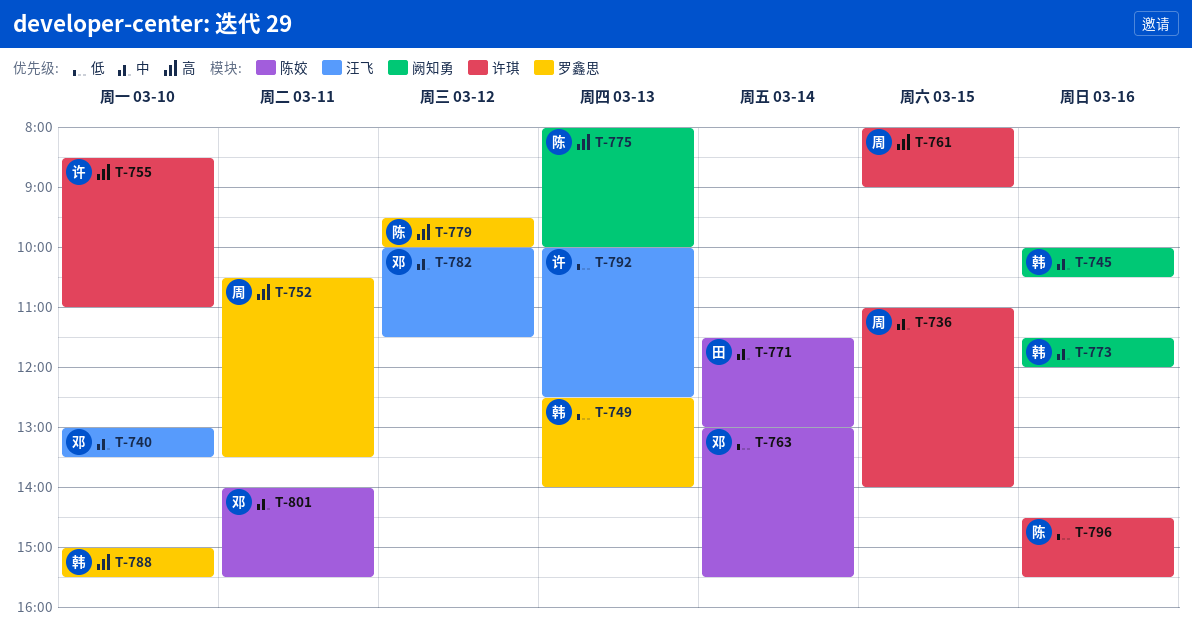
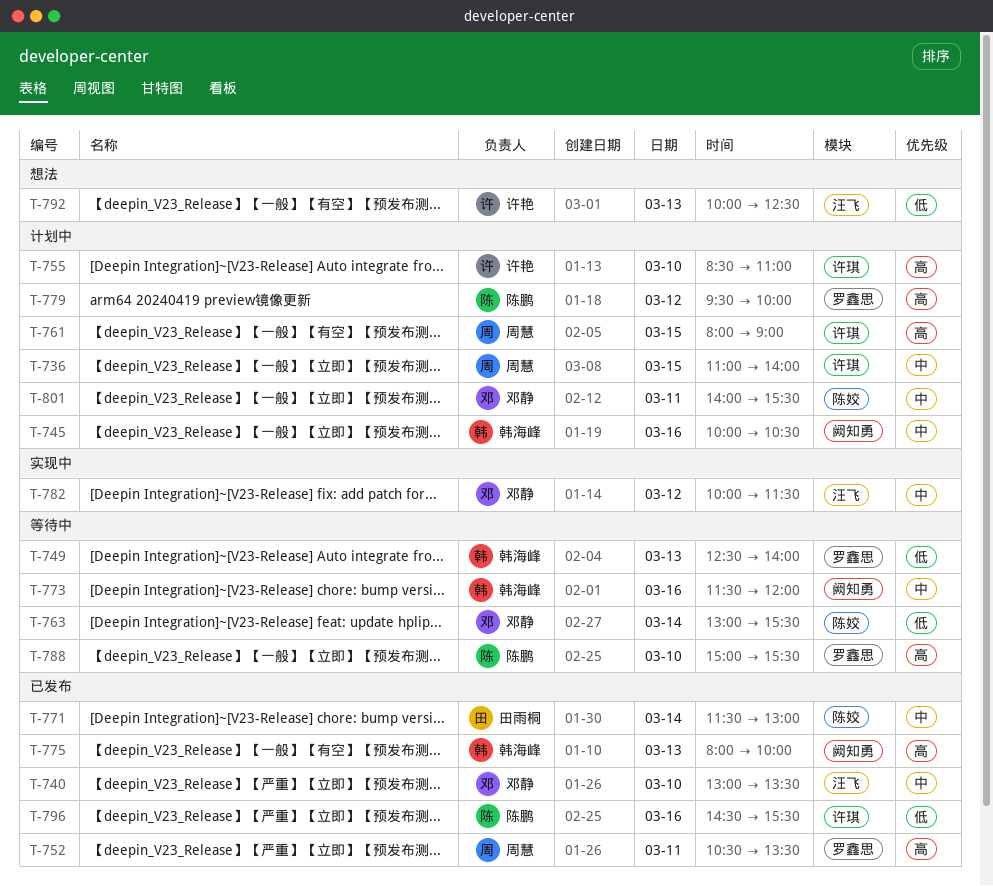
T-775, owner: 陈鹏 -> 韩海峰
T-788, owner: 韩海峰 -> 陈鹏

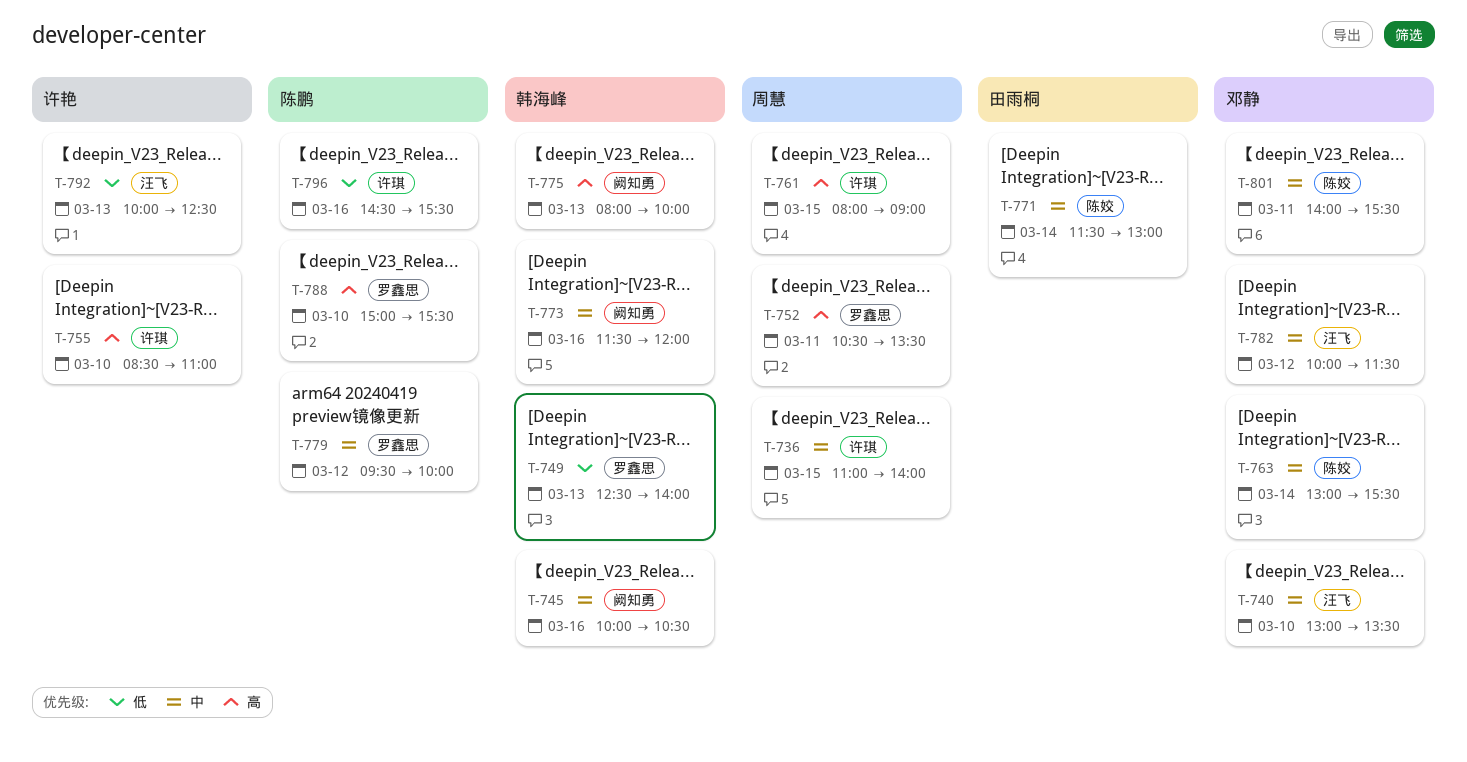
T-763, priority: 低 -> 中
T-779, priority: 高 -> 中

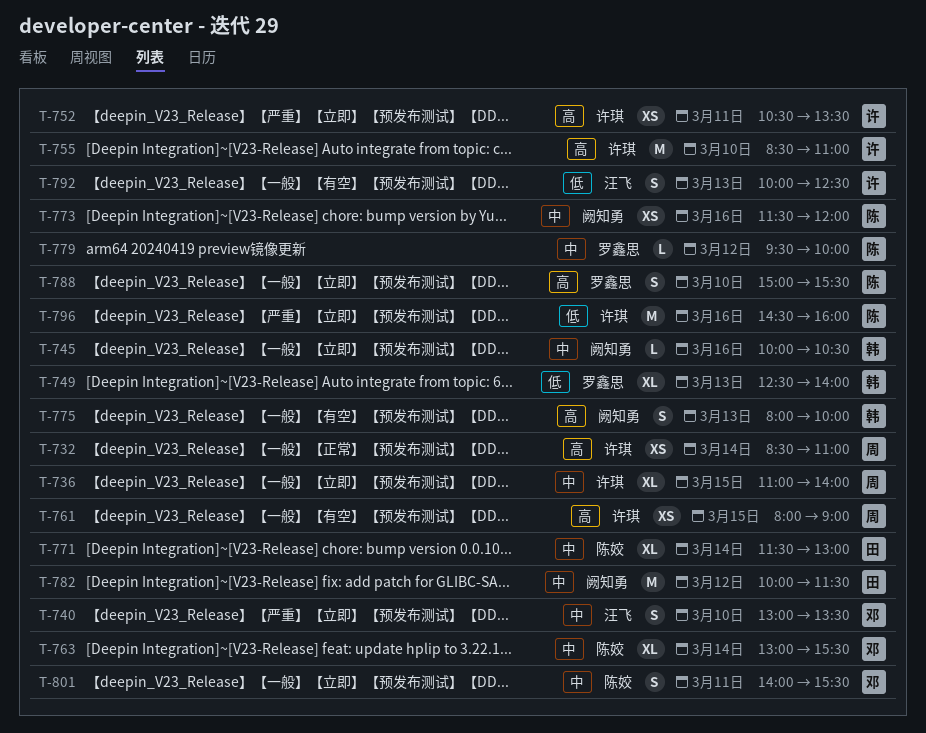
T-732: none -> present
T-752, owner: 周慧 -> 许艳
T-752, label: 罗鑫思 -> 许琪
T-773, owner: 韩海峰 -> 陈鹏
T-782, owner: 邓静 -> 田雨桐
T-782, label: 汪飞 -> 阙知勇
T-796, ends: 15:30 -> 16:00

